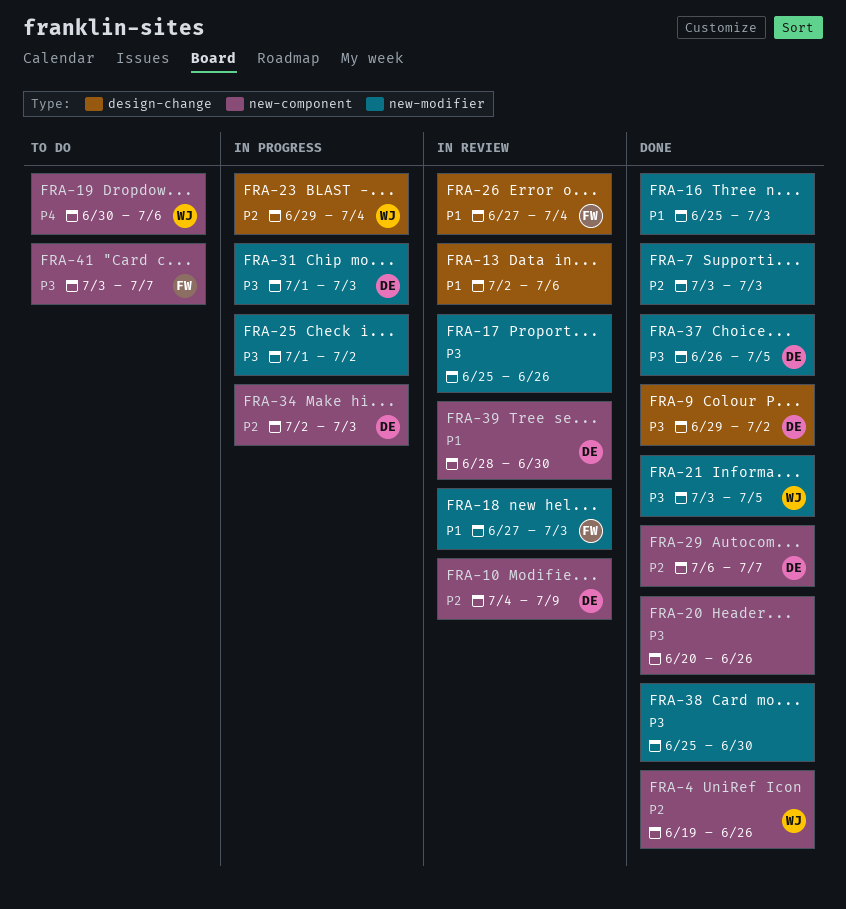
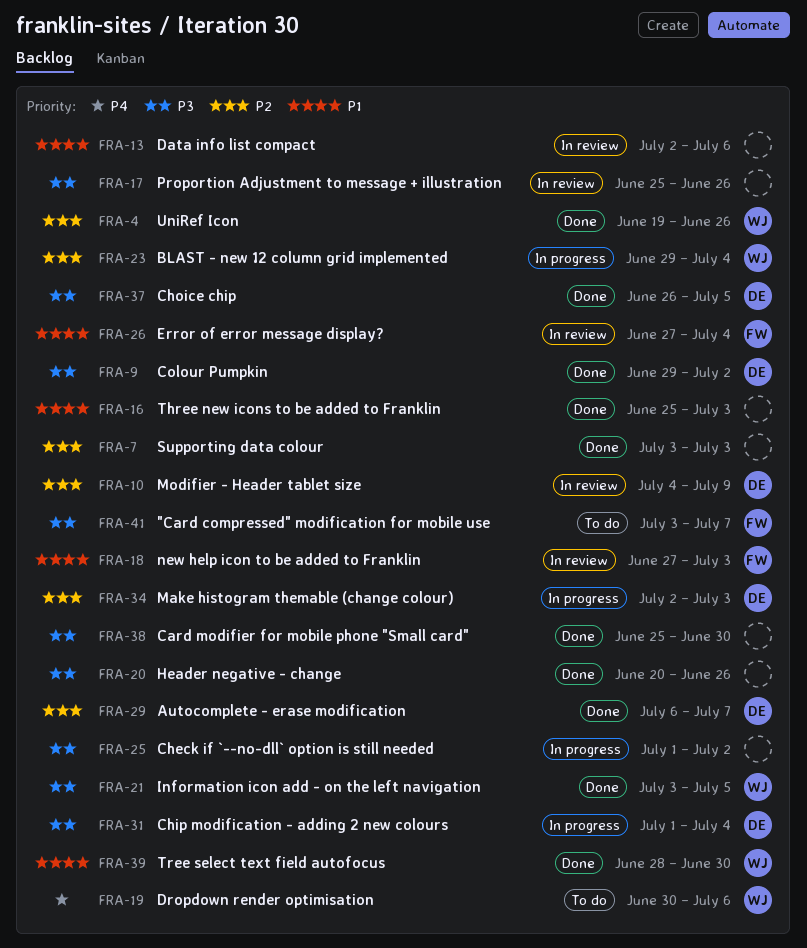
FRA-31, due: Jul 3 -> Jul 4
FRA-39, status: In review -> Done
FRA-39, owner: DE -> WJ

